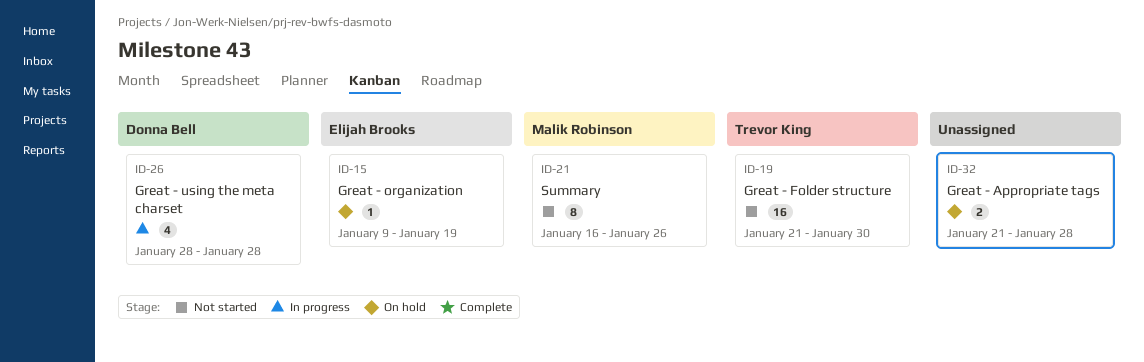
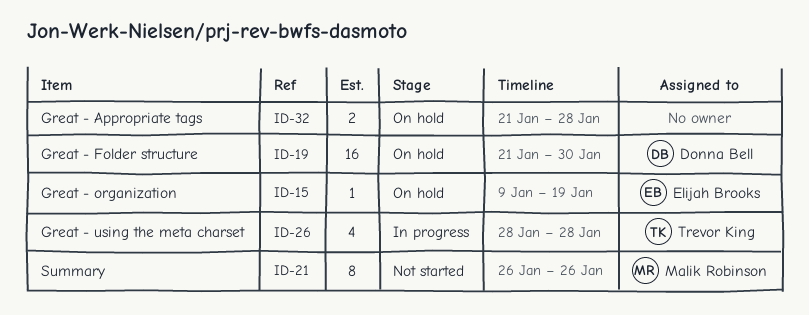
ID-19, status: Not started -> On hold
ID-19, owner: Trevor King -> Donna Bell
ID-21, start: Jan 16 -> Jan 26
ID-26, owner: Donna Bell -> Trevor King

